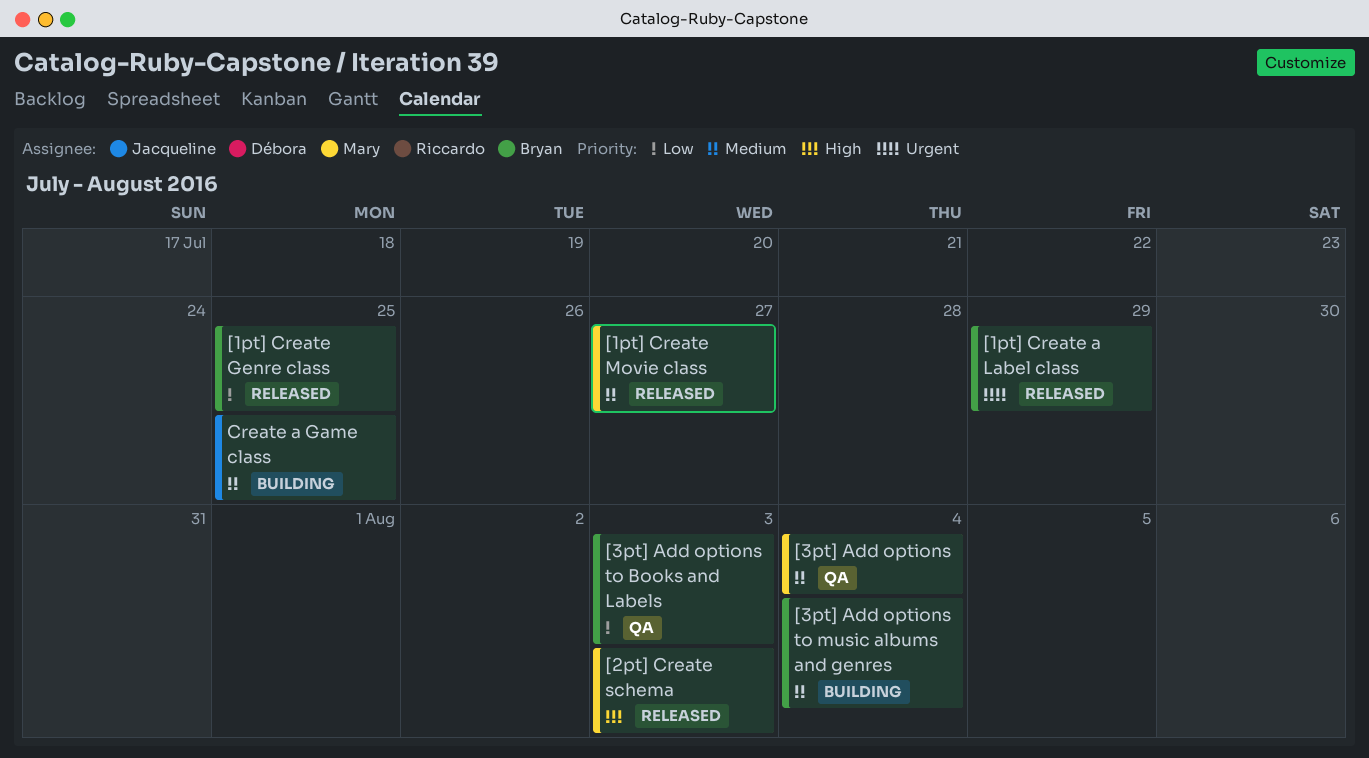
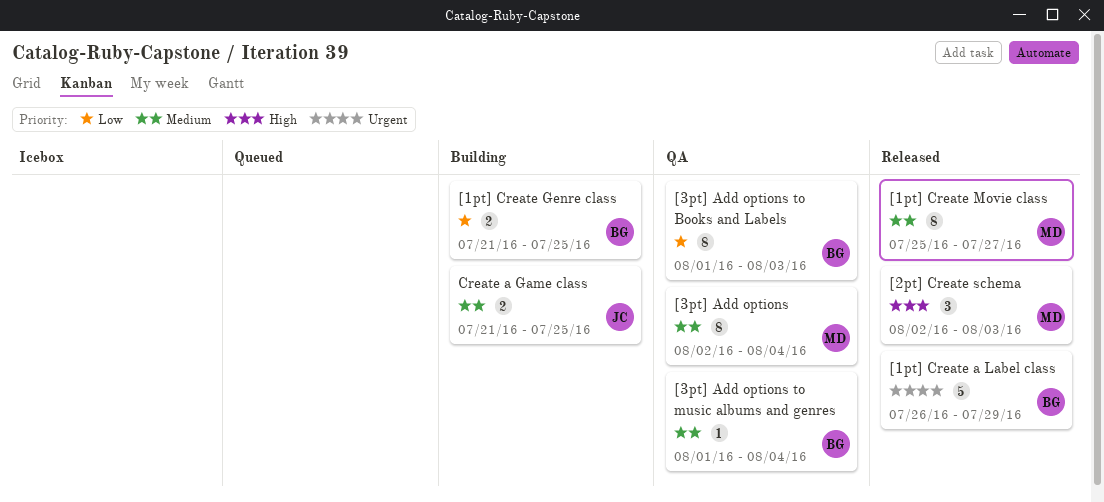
[1pt] Create Genre class, status: Released -> Building
[3pt] Add options to music albums and genres, status: Building -> QA

